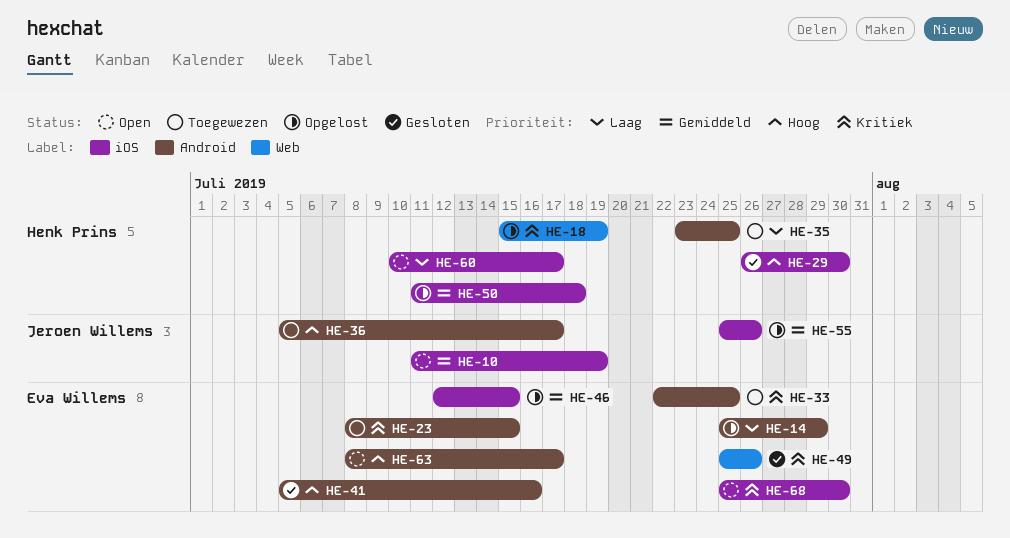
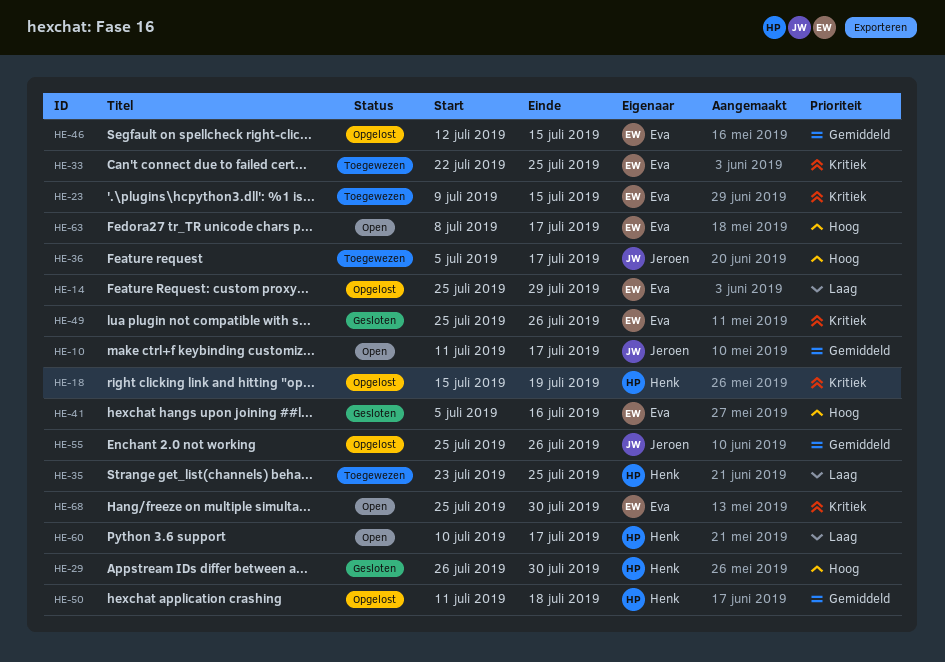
HE-10, due: Jul 19 -> Jul 17
HE-23, start: Jul 8 -> Jul 9

